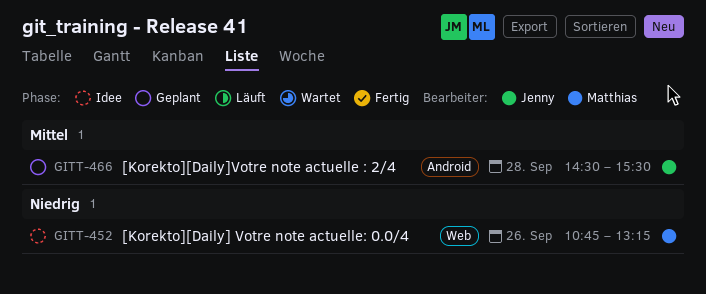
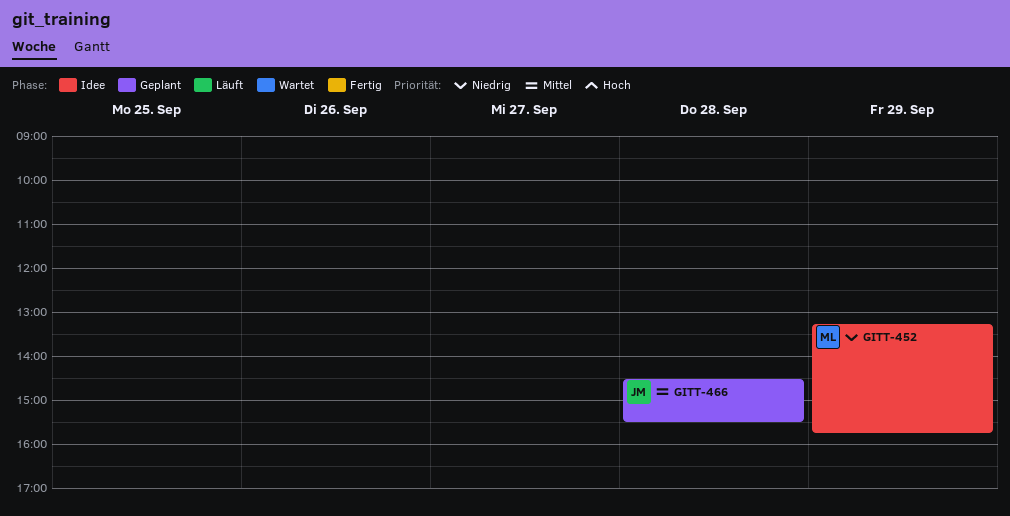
GITT-452, day: Sep 26 -> Sep 29
GITT-452, begins: 10:45 -> 13:15
GITT-452, ends: 13:15 -> 15:45

